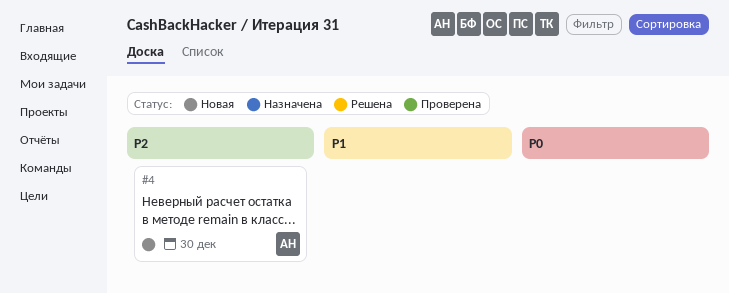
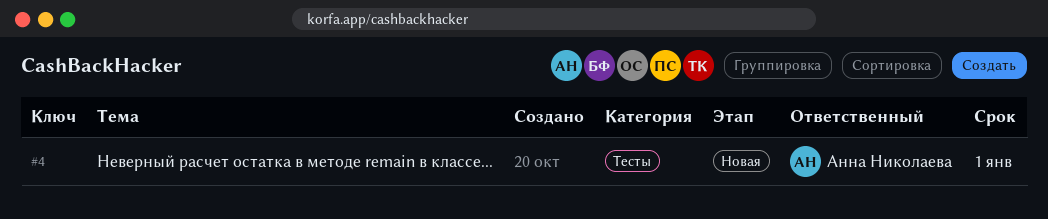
#4, due: Dec 30 -> Jan 1

